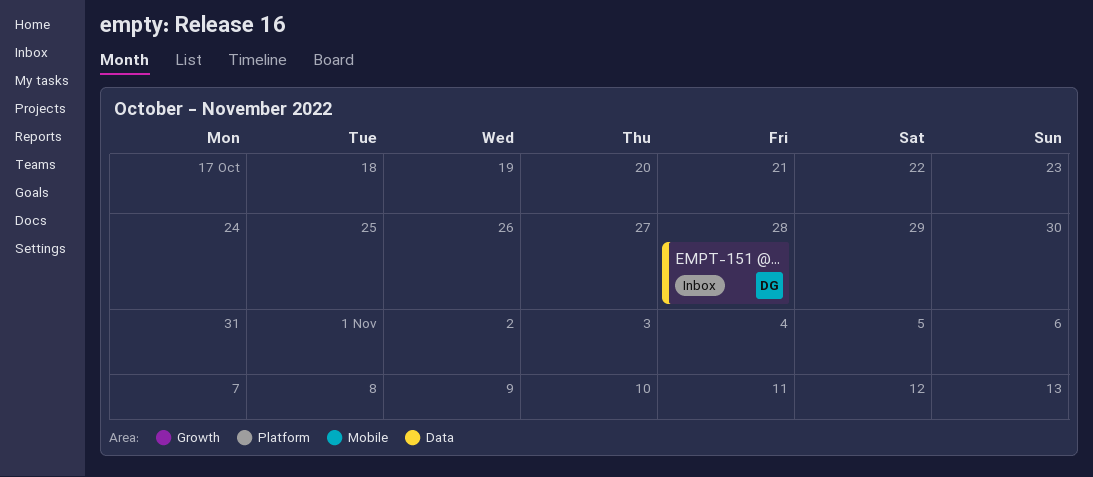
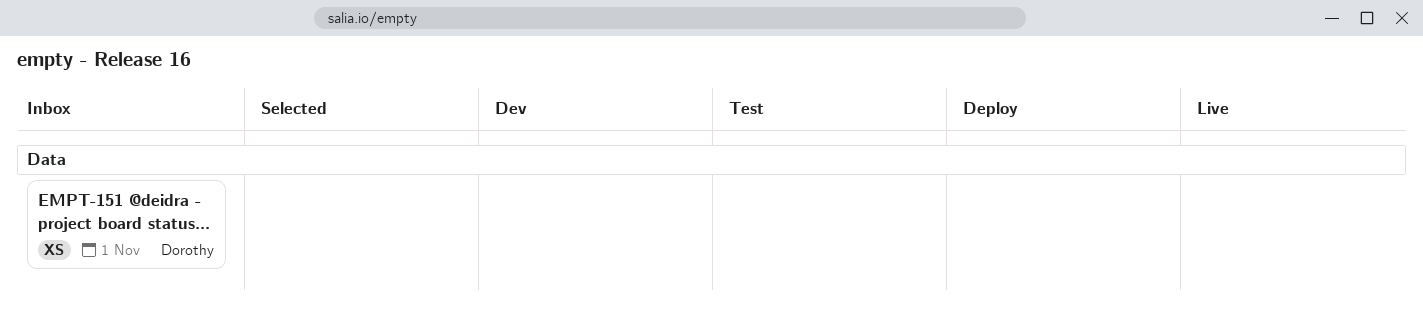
EMPT-151, due: Oct 28 -> Nov 1

